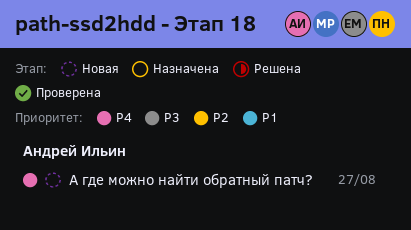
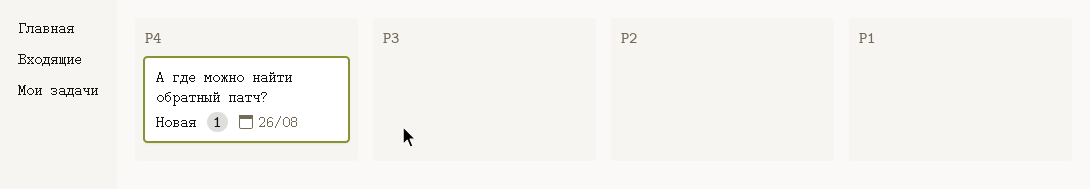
А где можно найти обратный патч?, due: Aug 27 -> Aug 26

